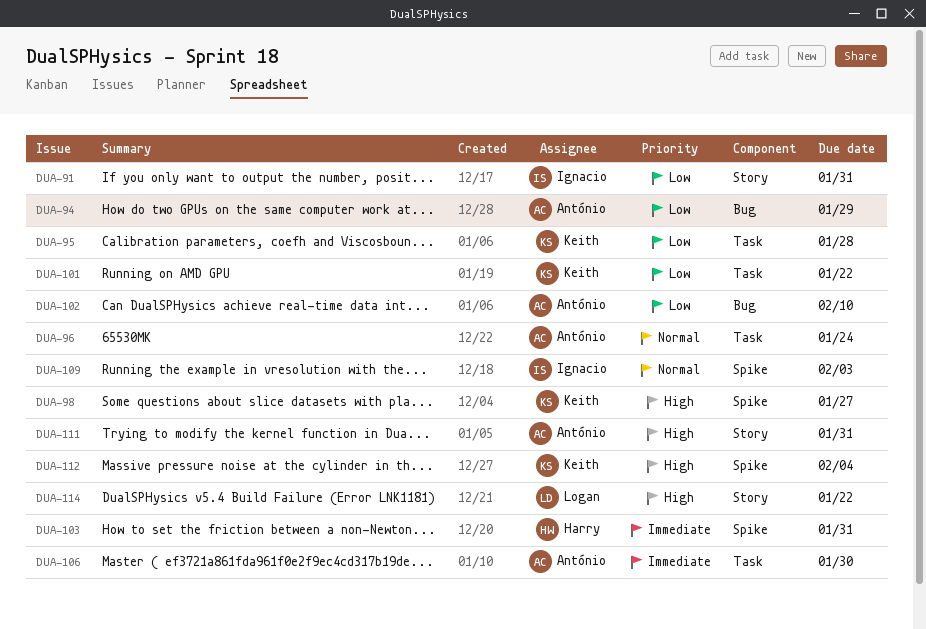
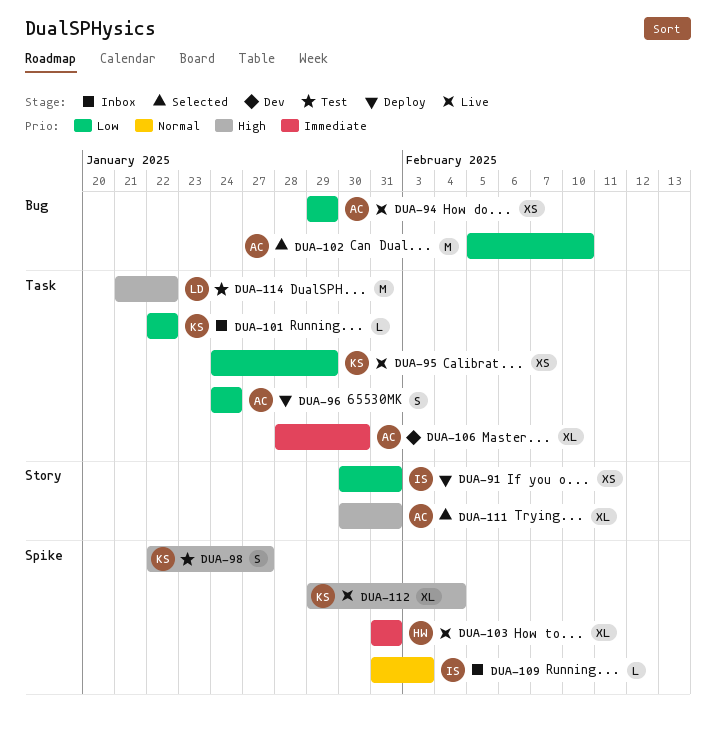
DUA-95, due: Jan 28 -> Jan 29
DUA-96, priority: Normal -> Low
DUA-114, label: Story -> Task

